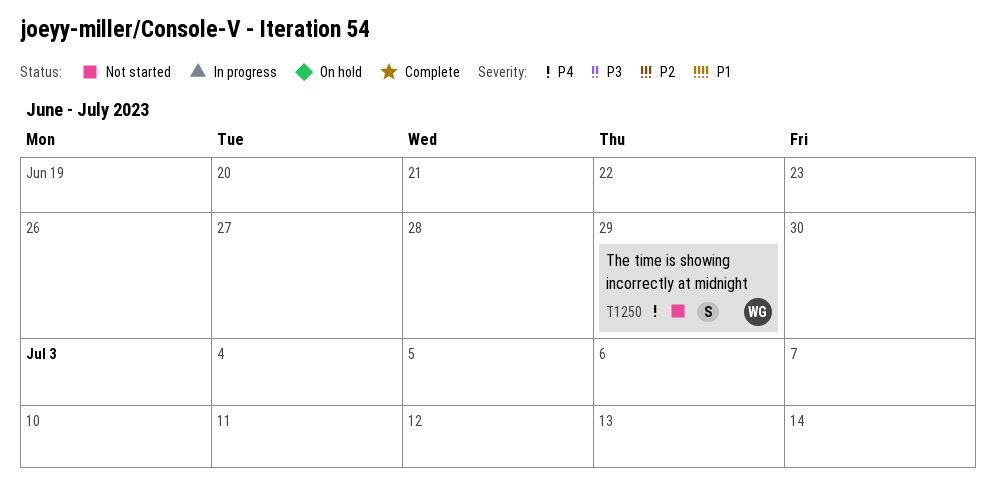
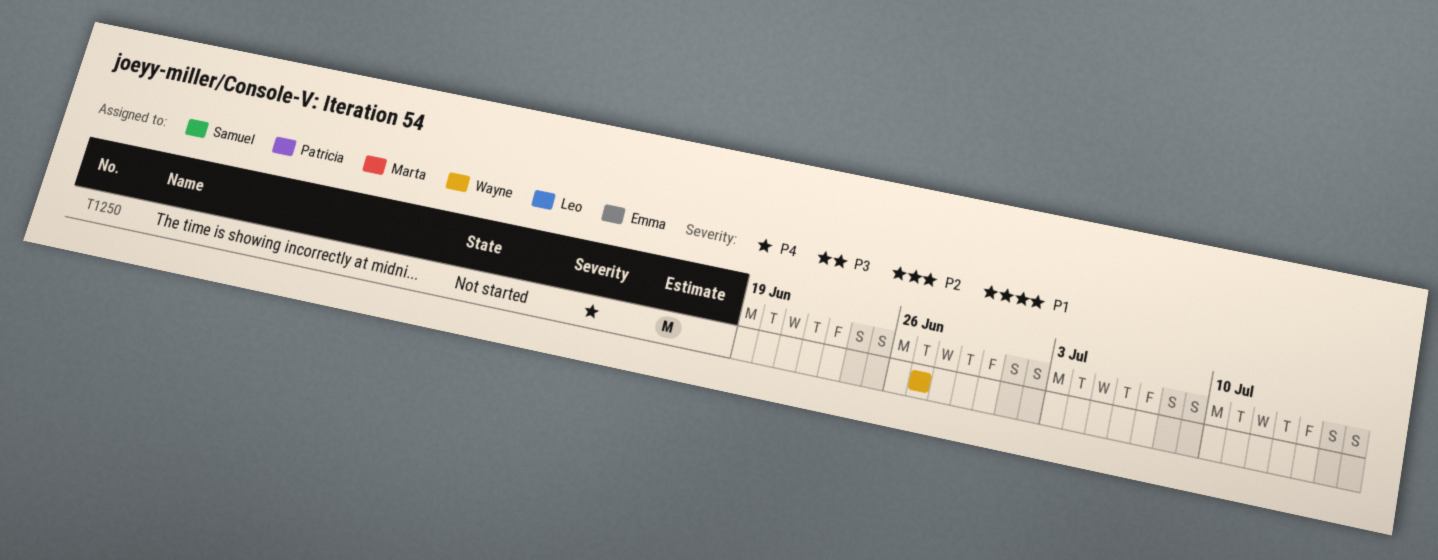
T1250, estimate: S -> M
T1250, due: Jun 29 -> Jun 27

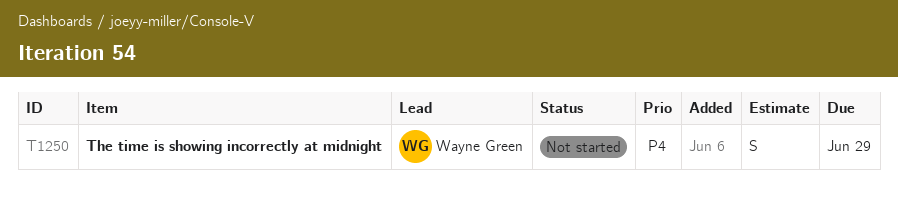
T1250, estimate: M -> S
T1250, due: Jun 27 -> Jun 29

